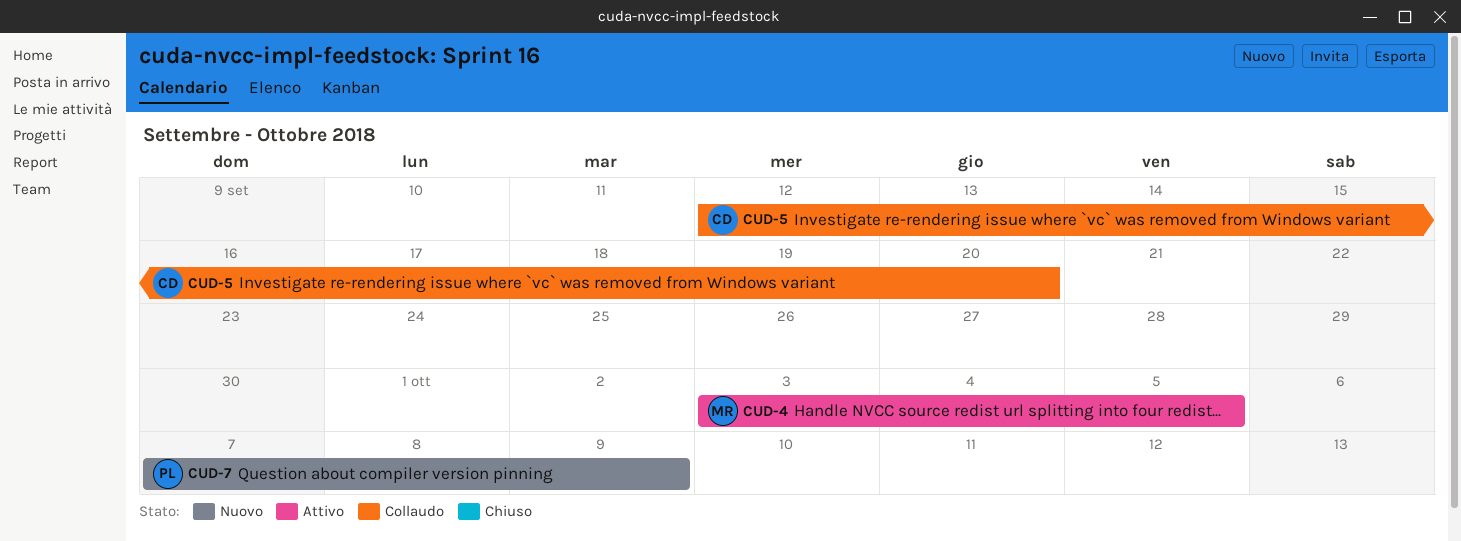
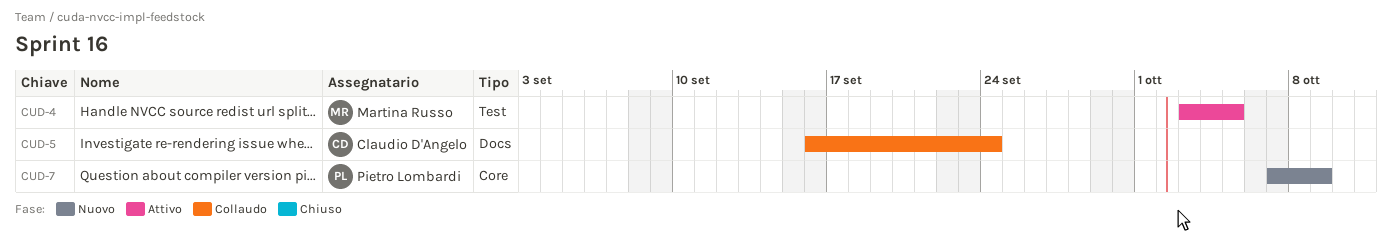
CUD-5, start: Sep 12 -> Sep 16
CUD-5, due: Sep 20 -> Sep 24

